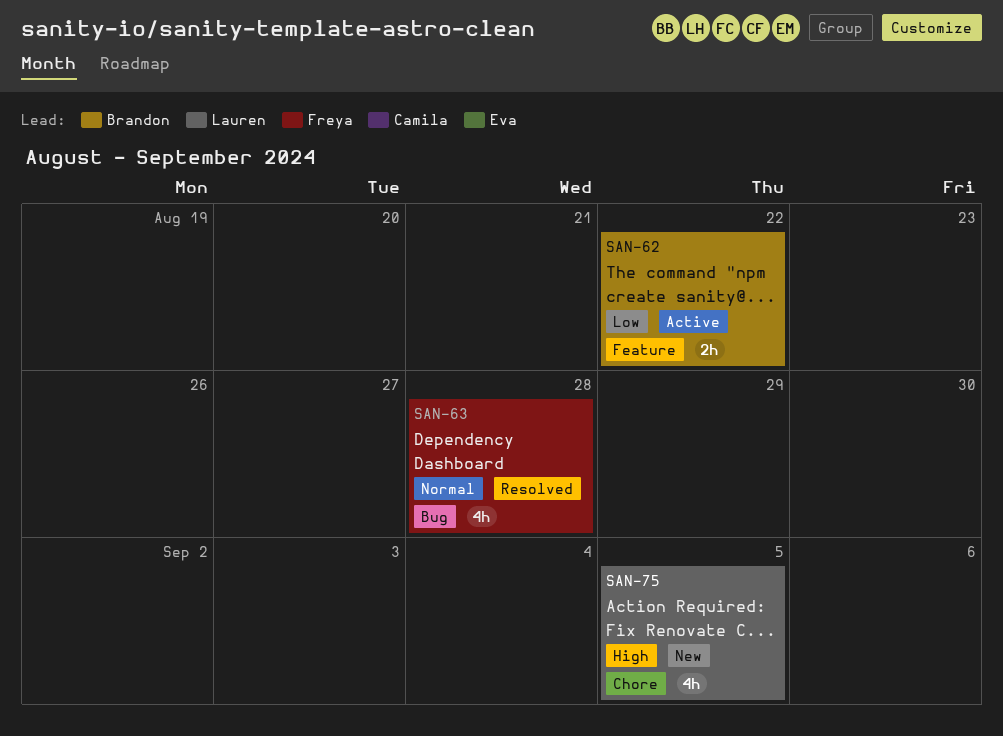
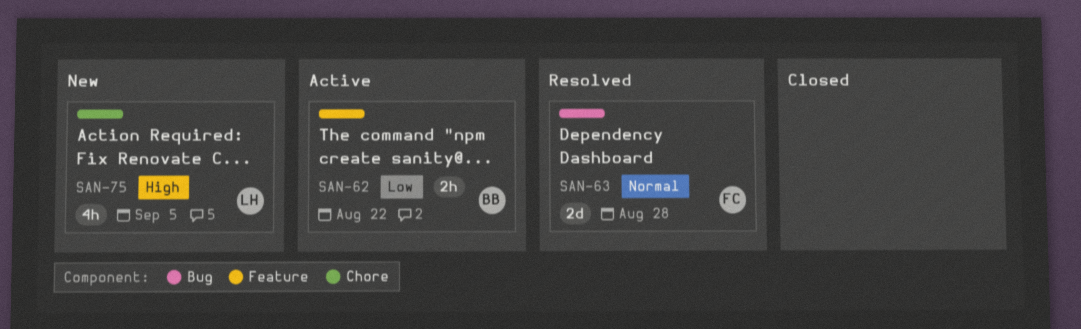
SAN-63, estimate: 4h -> 2d

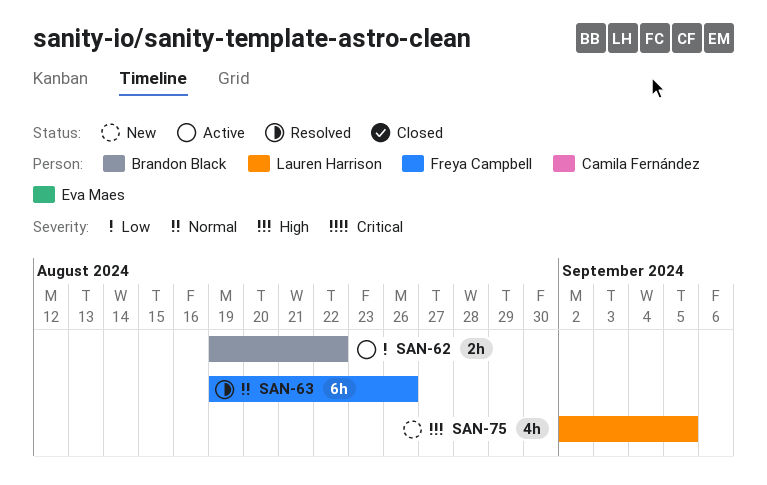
SAN-63, estimate: 2d -> 6h
SAN-63, due: Aug 28 -> Aug 26

